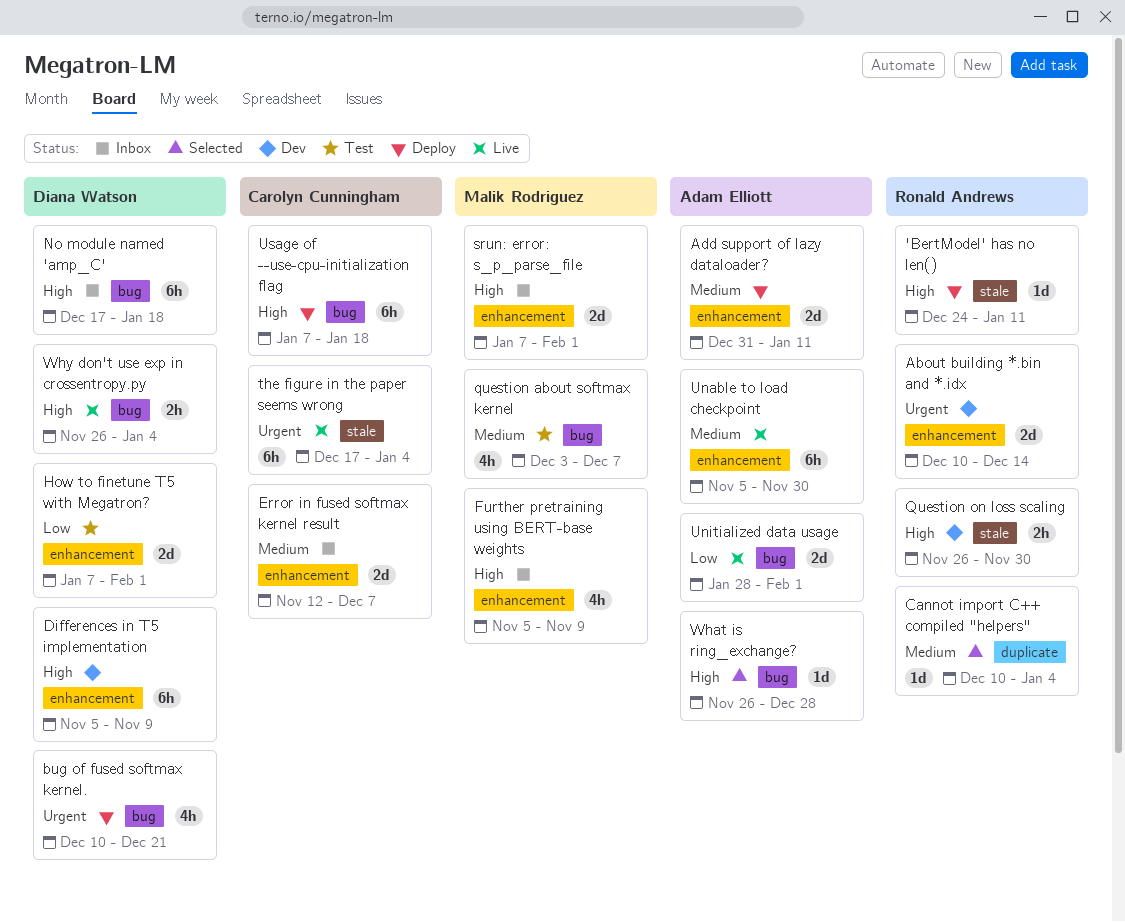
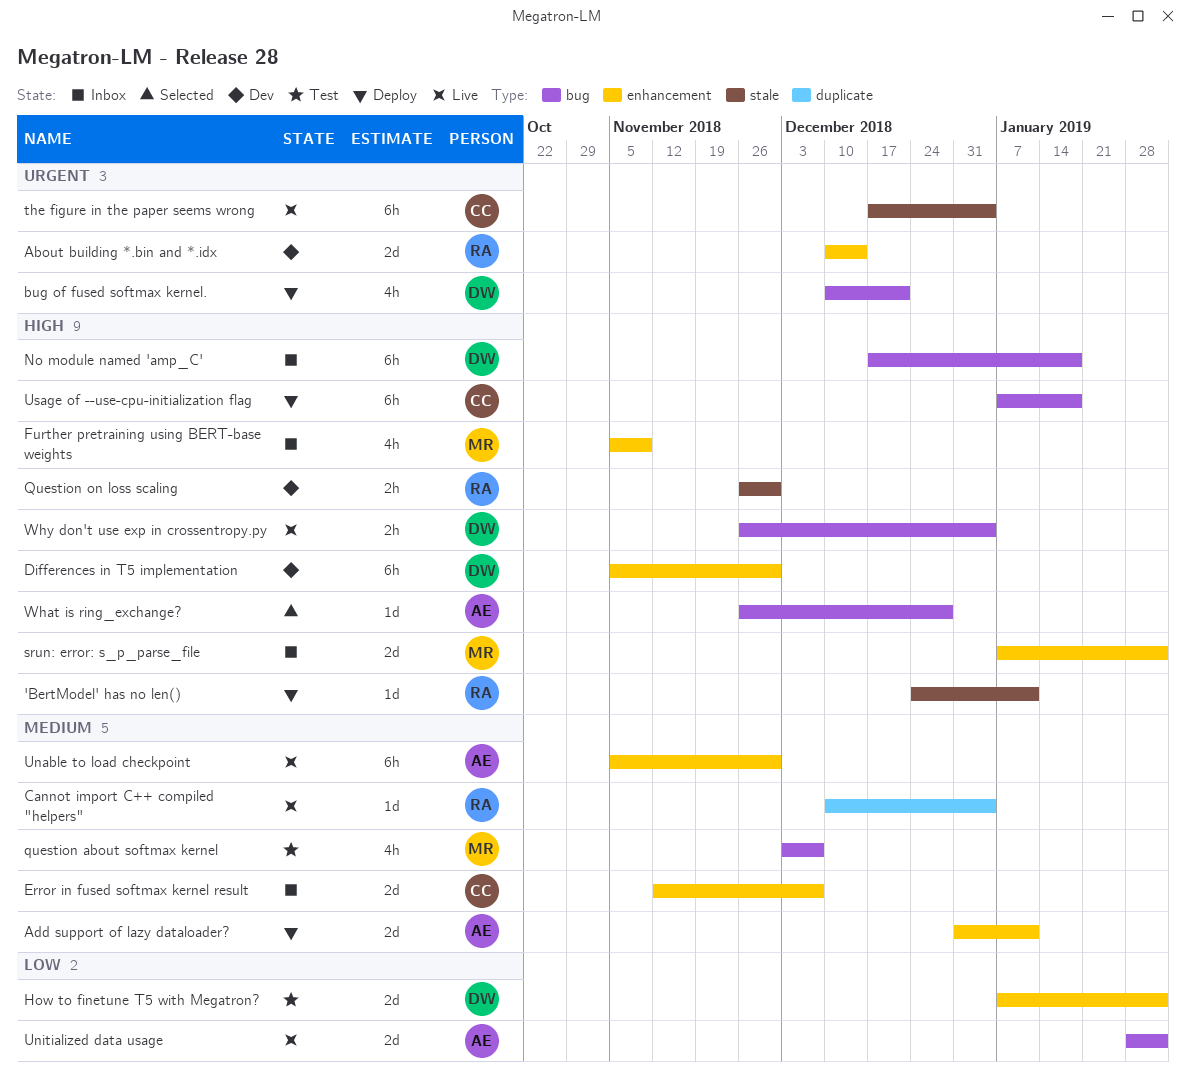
Cannot import C++ compiled "helpers", status: Selected -> Live
Differences in T5 implementation, due: Nov 9 -> Nov 30

